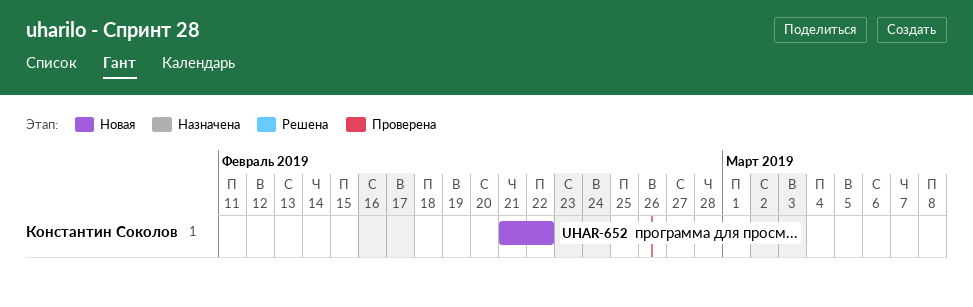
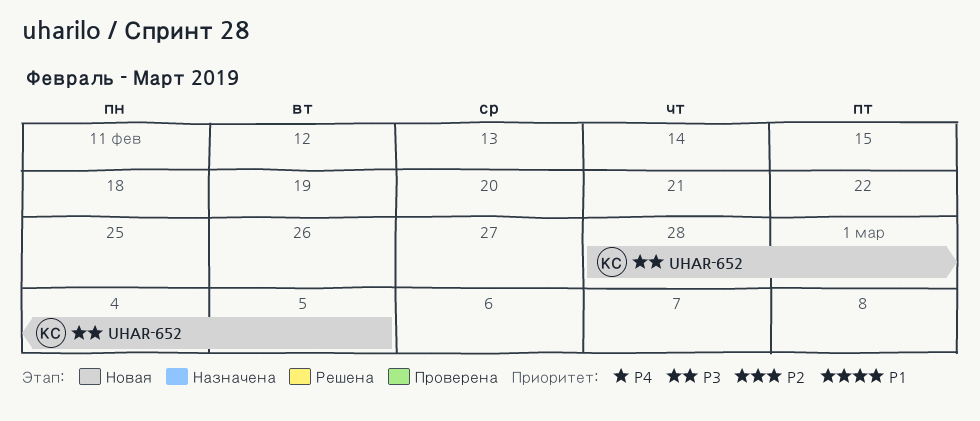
UHAR-652, start: Feb 21 -> Feb 28
UHAR-652, due: Feb 22 -> Mar 5

